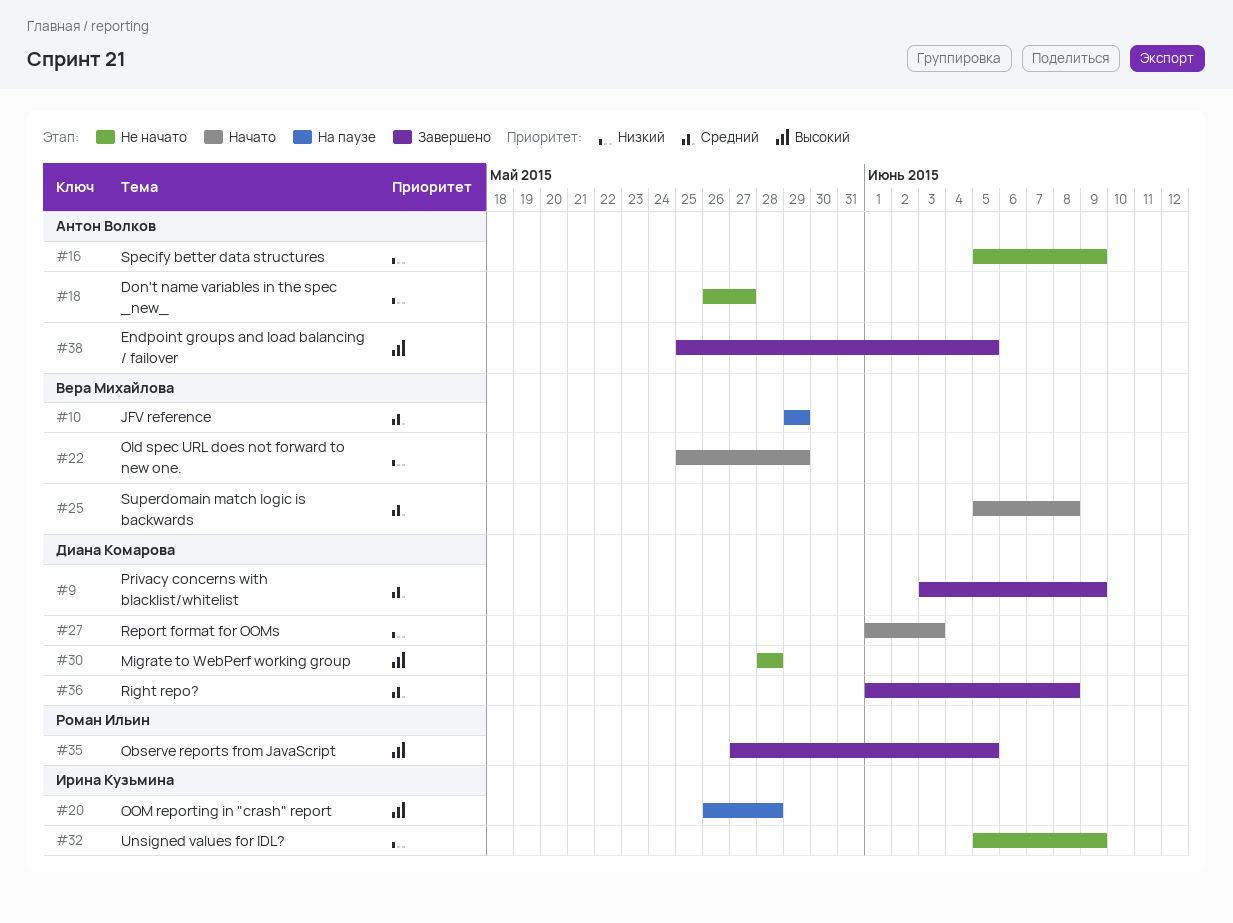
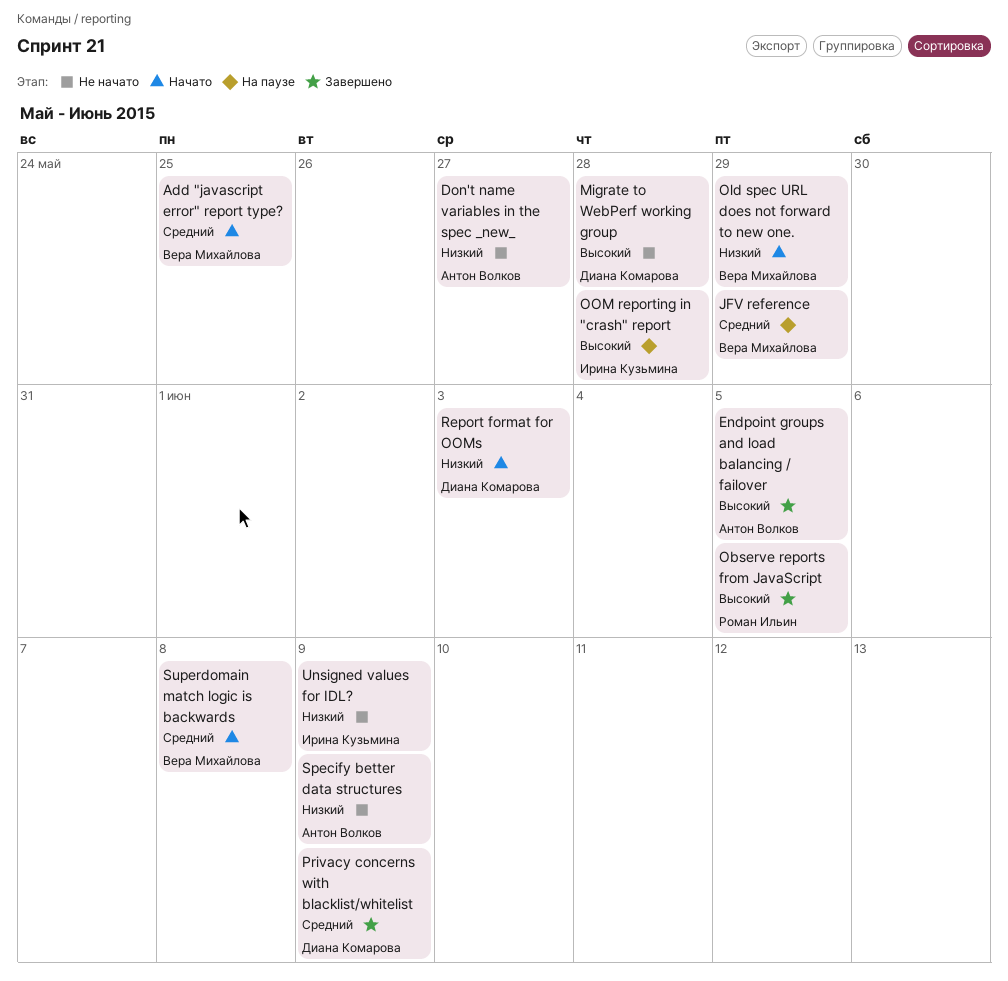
Add "javascript error" report type?: none -> present
Right repo?: present -> none

